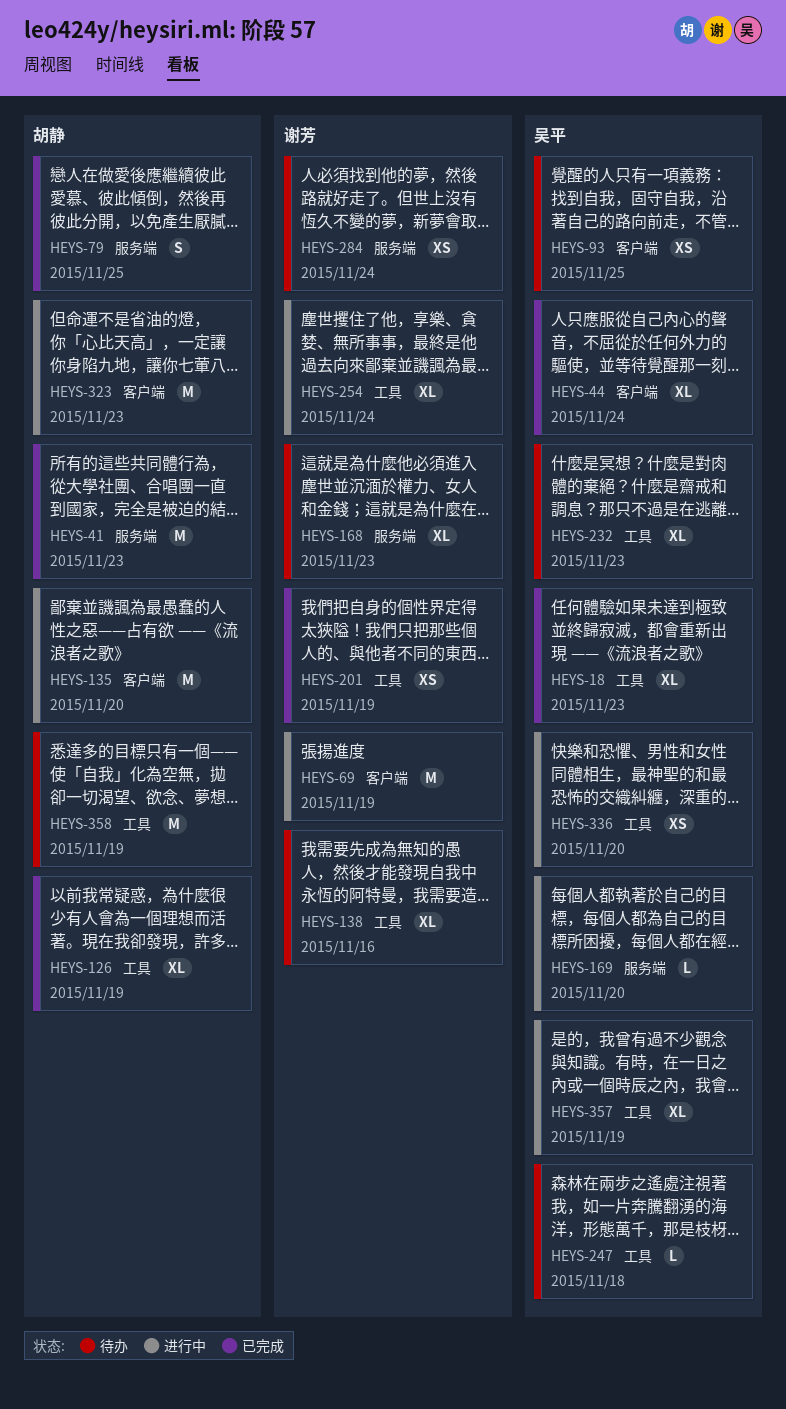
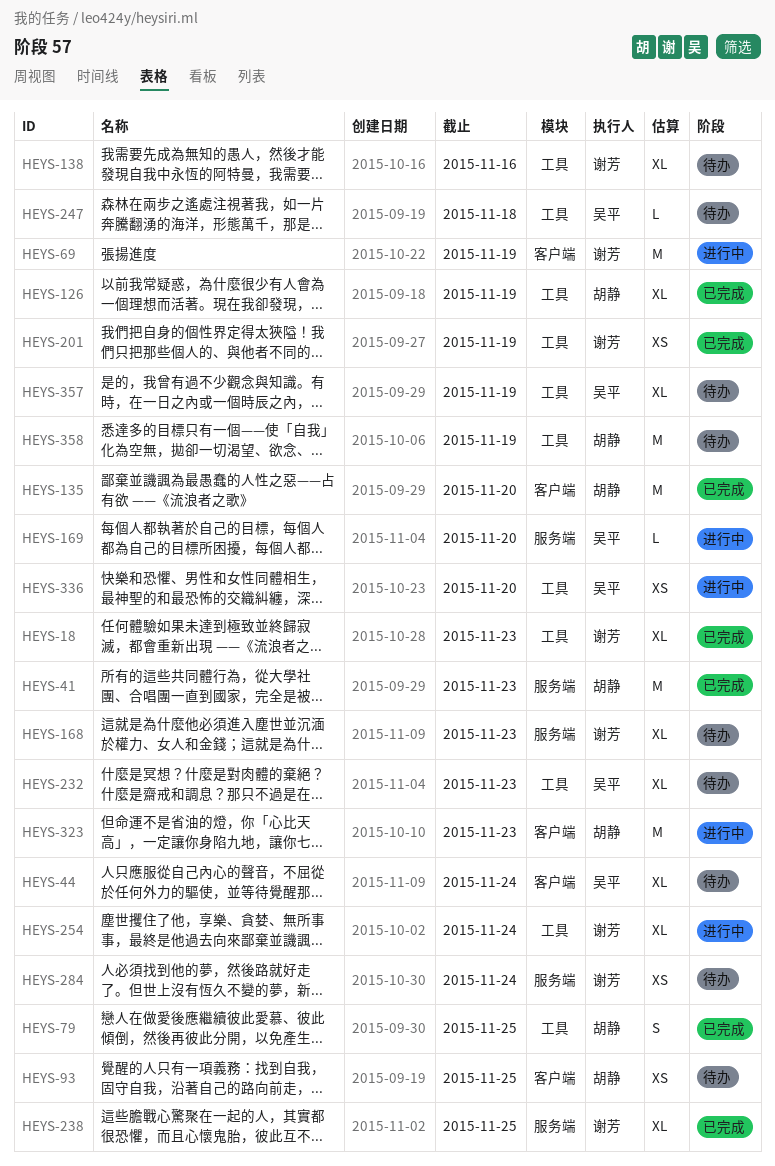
HEYS-18, owner: 吴平 -> 谢芳
HEYS-44, status: 已完成 -> 待办
HEYS-79, label: 服务端 -> 工具
HEYS-93, owner: 吴平 -> 胡静
HEYS-135, status: 进行中 -> 已完成
HEYS-238: none -> present
HEYS-357, status: 进行中 -> 待办

